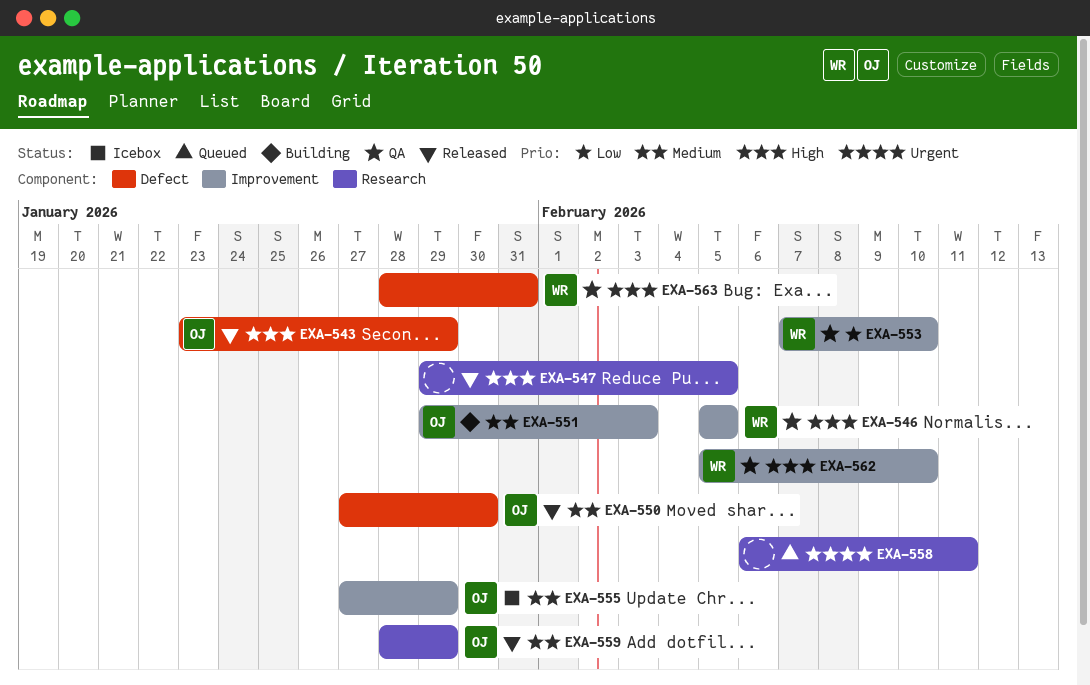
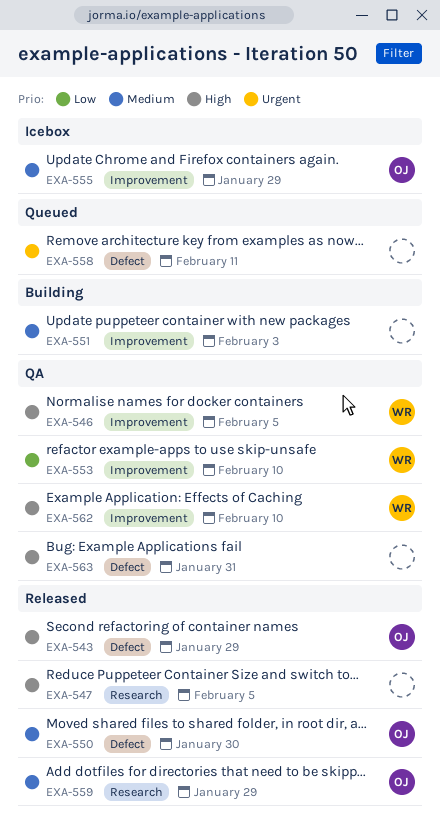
EXA-551, owner: OJ -> none
EXA-558, label: Research -> Defect
EXA-563, owner: WR -> none

